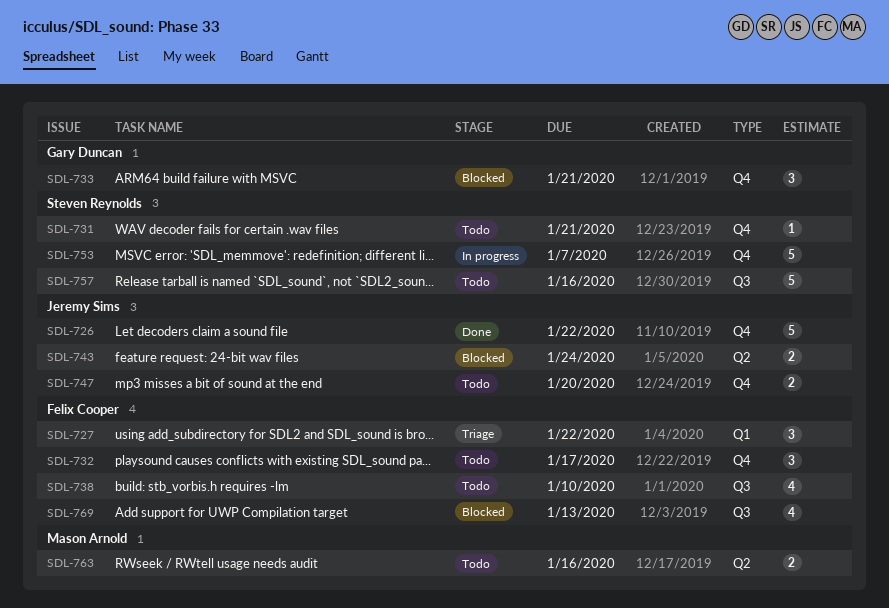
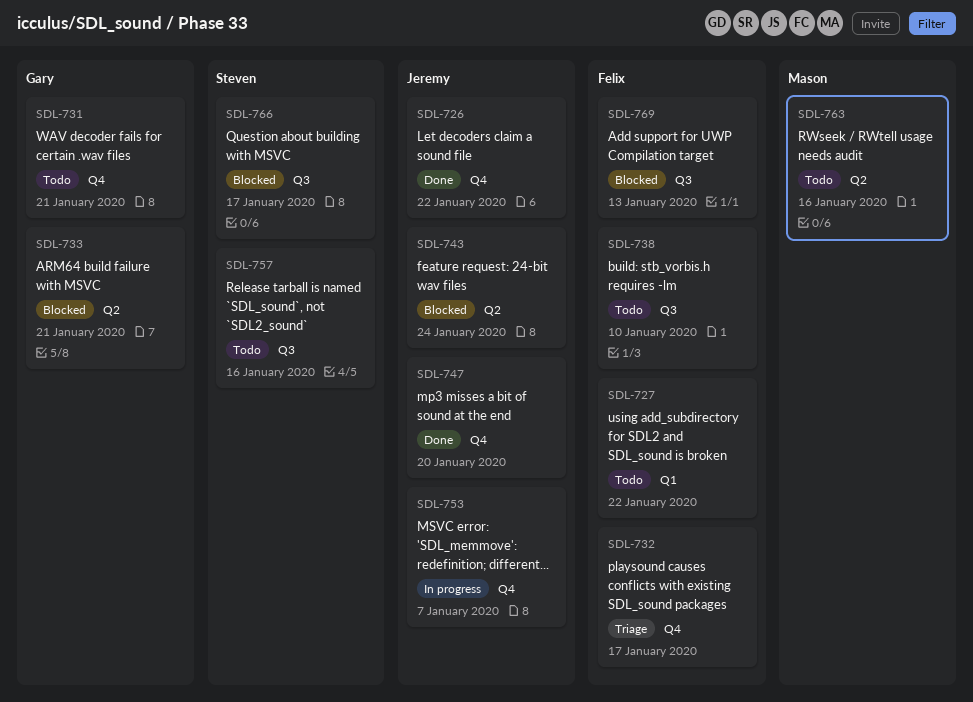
SDL-727, status: Triage -> Todo
SDL-731, owner: Steven Reynolds -> Gary Duncan
SDL-732, status: Todo -> Triage
SDL-733, label: Q4 -> Q2
SDL-747, status: Todo -> Done
SDL-753, owner: Steven Reynolds -> Jeremy Sims
SDL-766: none -> present

